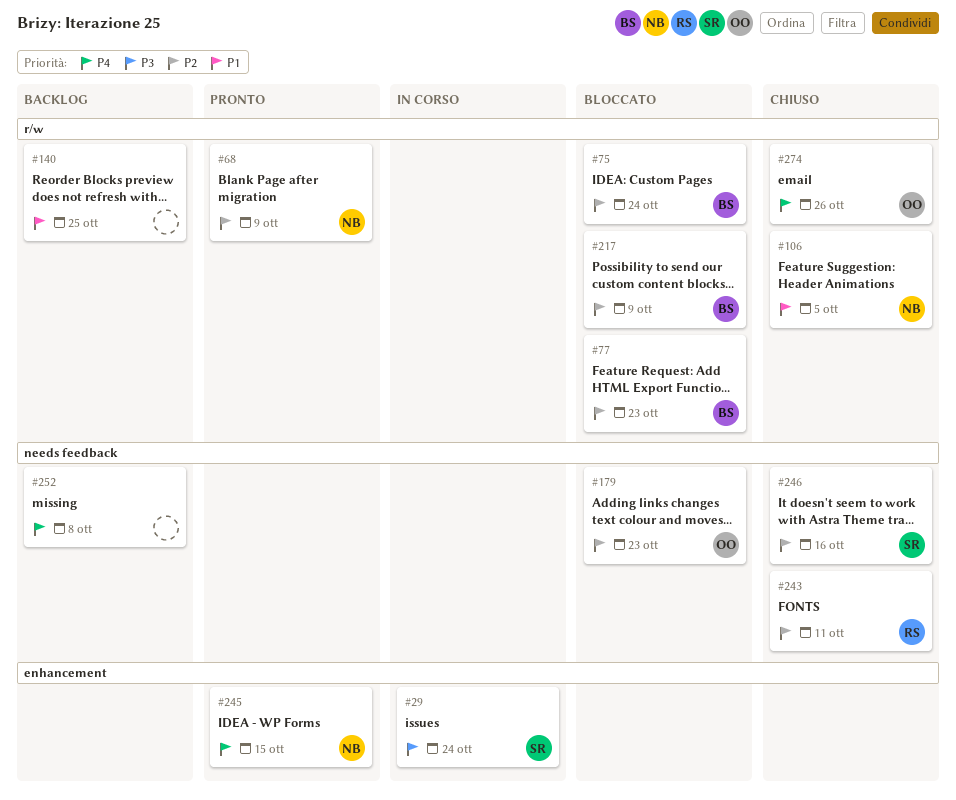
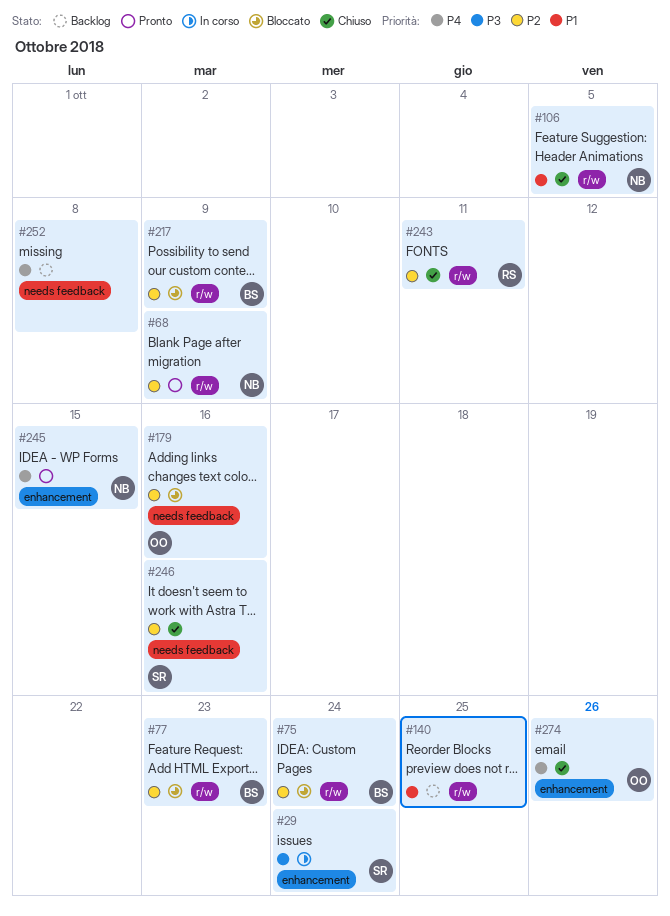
#179, due: Oct 23 -> Oct 16
#243, label: needs feedback -> r/w
#274, label: r/w -> enhancement

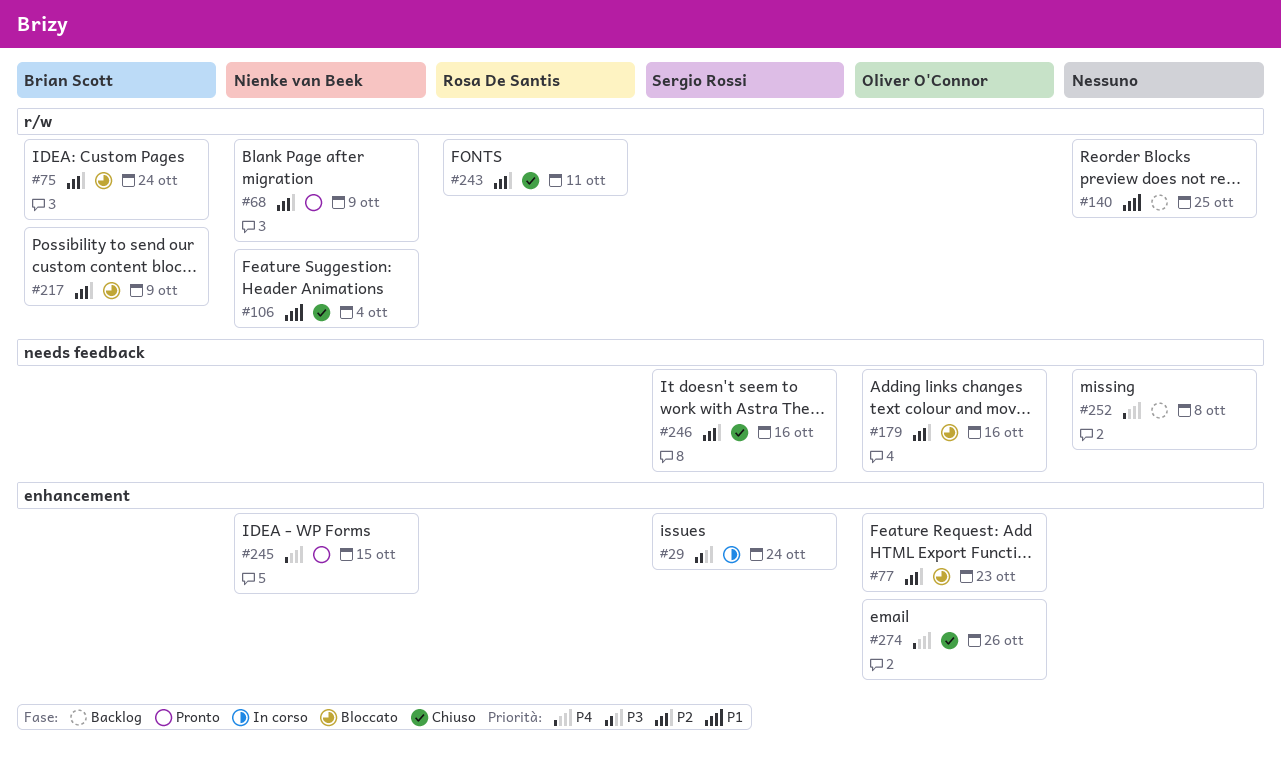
#77, owner: Brian Scott -> Oliver O'Connor
#77, label: r/w -> enhancement
#106, due: Oct 5 -> Oct 4

